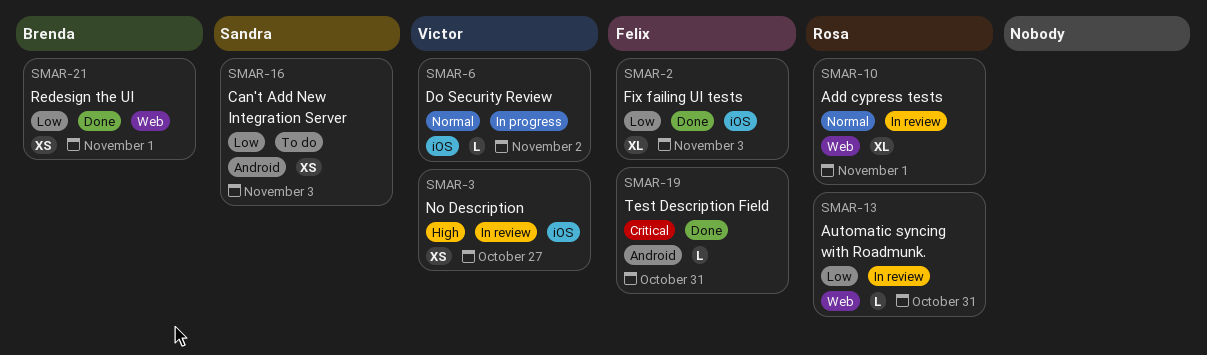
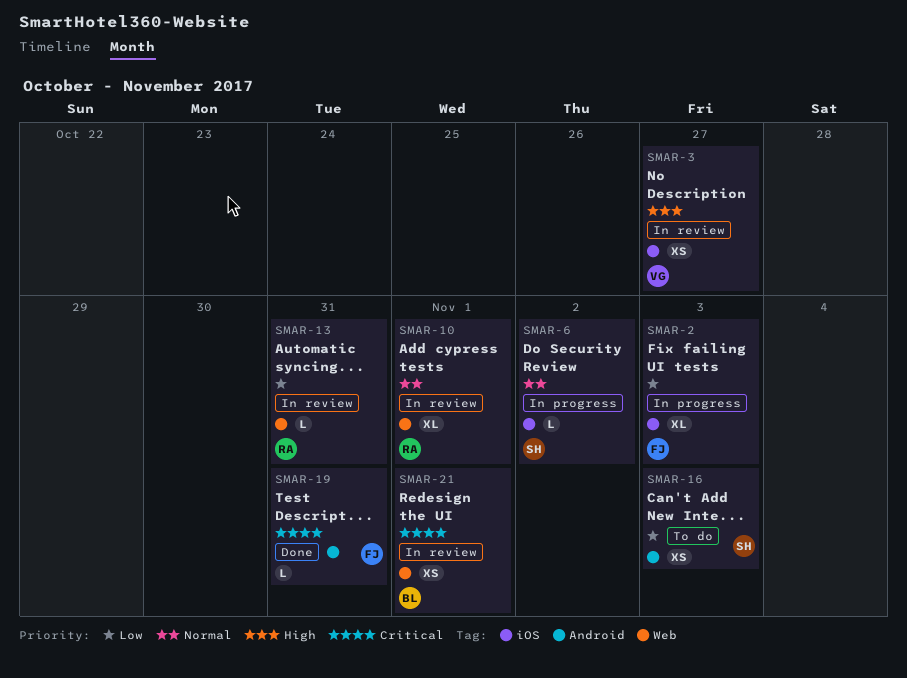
SMAR-2, status: Done -> In progress
SMAR-6, owner: Victor -> Sandra
SMAR-21, status: Done -> In review
SMAR-21, priority: Low -> Critical

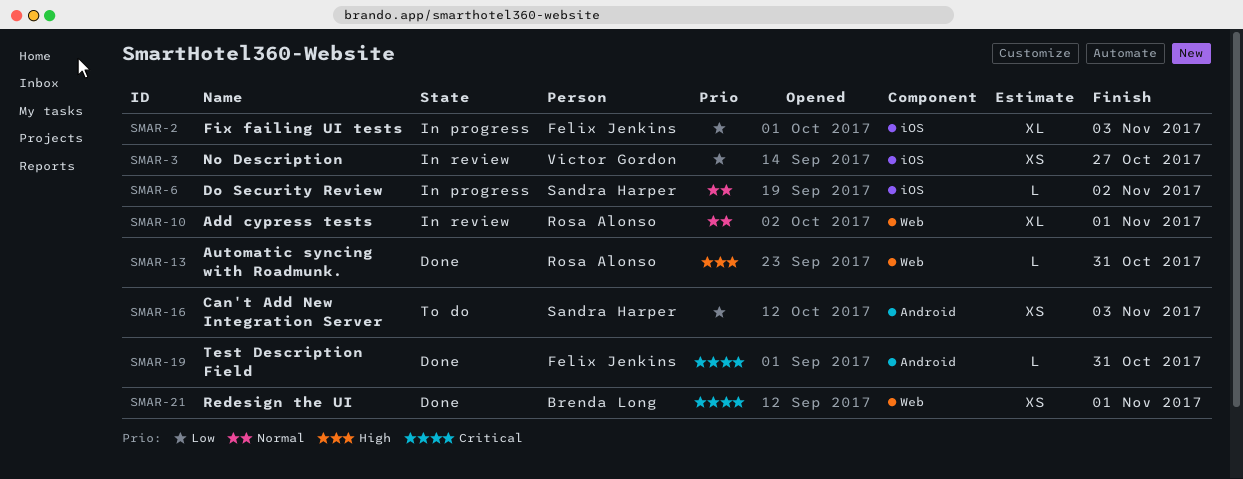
SMAR-3, priority: High -> Low
SMAR-13, status: In review -> Done
SMAR-13, priority: Low -> High
SMAR-21, status: In review -> Done

